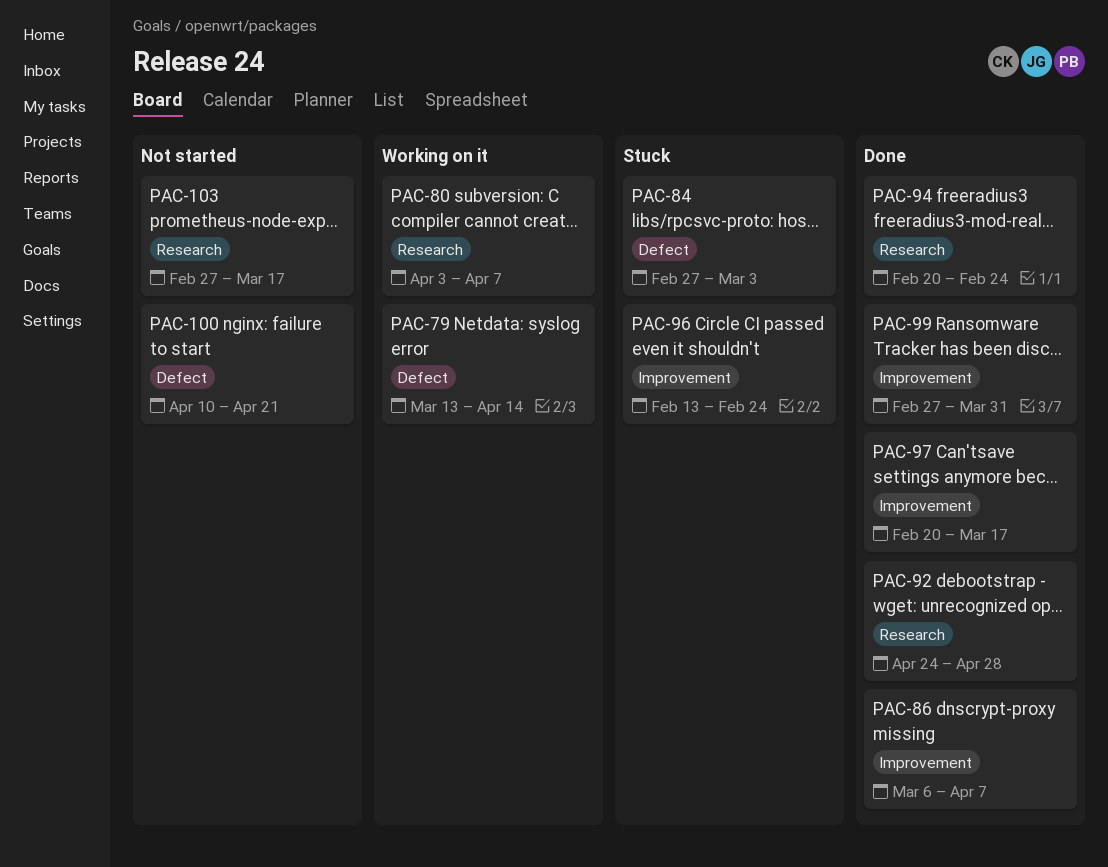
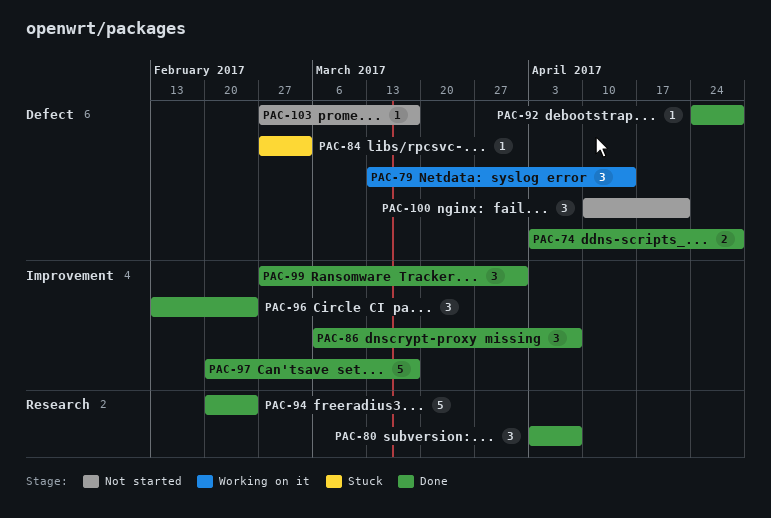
PAC-74: none -> present
PAC-80, status: Working on it -> Done
PAC-92, label: Research -> Defect
PAC-96, status: Stuck -> Done
PAC-103, label: Research -> Defect

